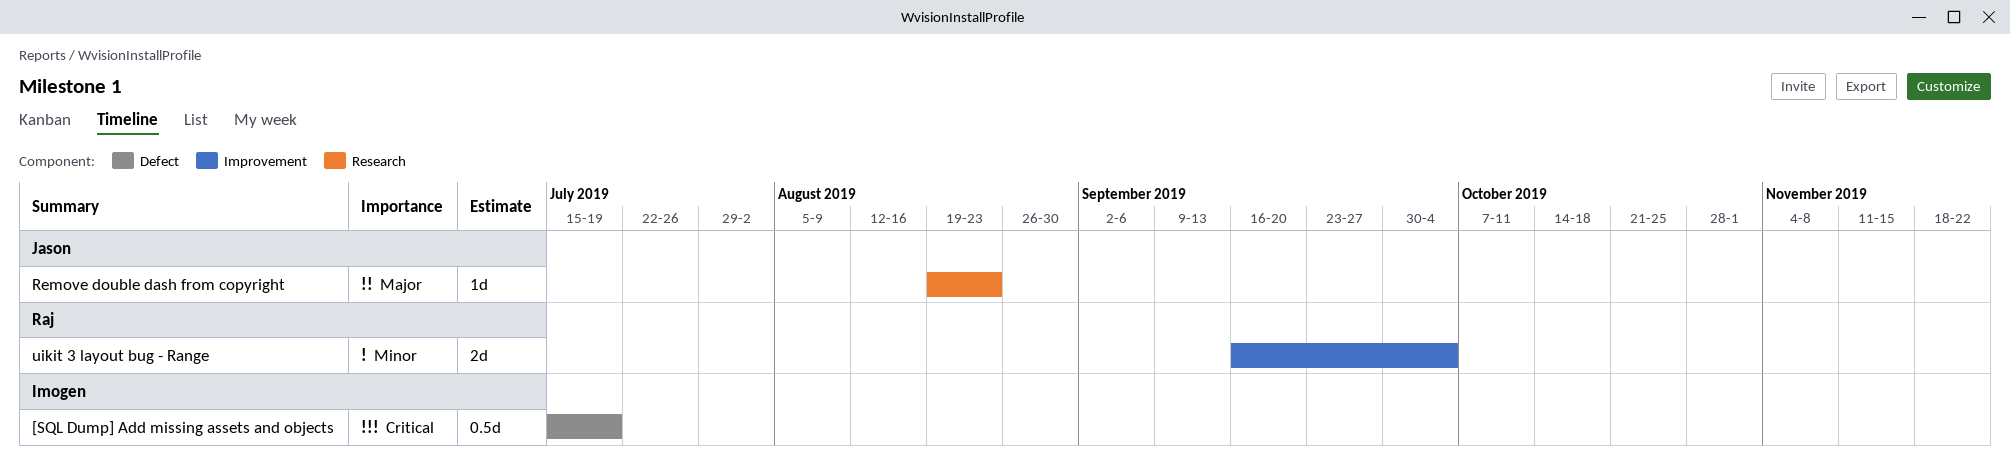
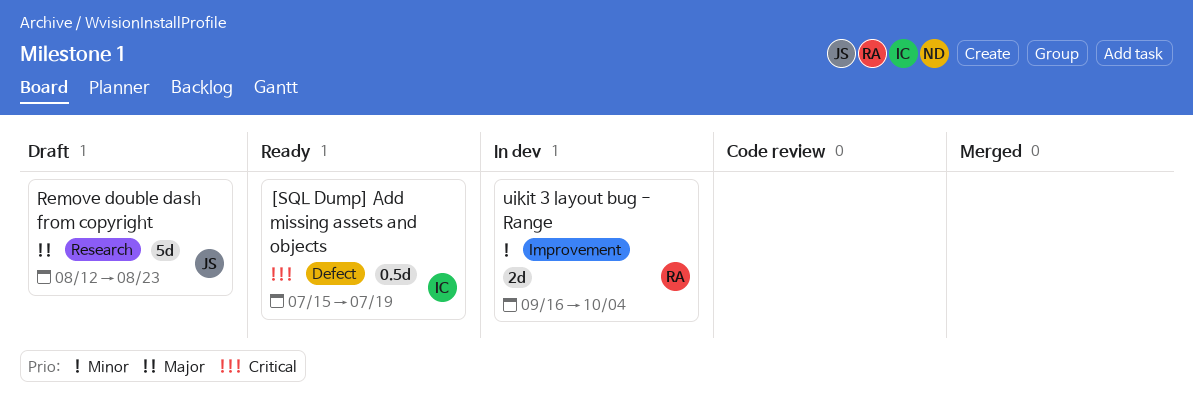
Remove double dash from copyright, estimate: 1d -> 5d
Remove double dash from copyright, start: Aug 19 -> Aug 12

